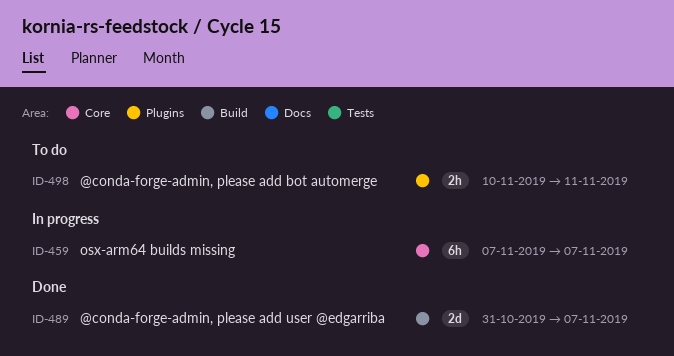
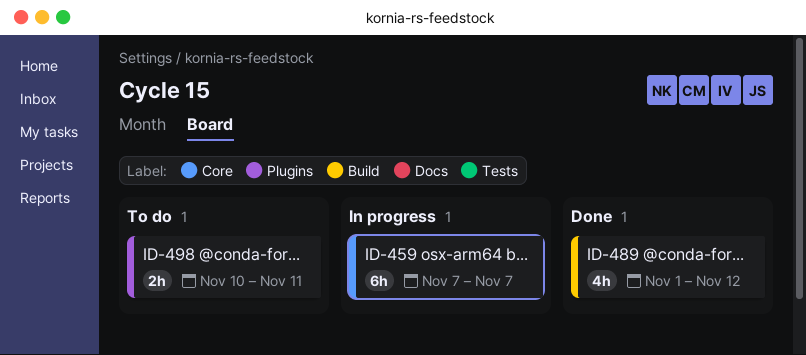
ID-489, estimate: 2d -> 4h
ID-489, start: Oct 31 -> Nov 1
ID-489, due: Nov 7 -> Nov 12

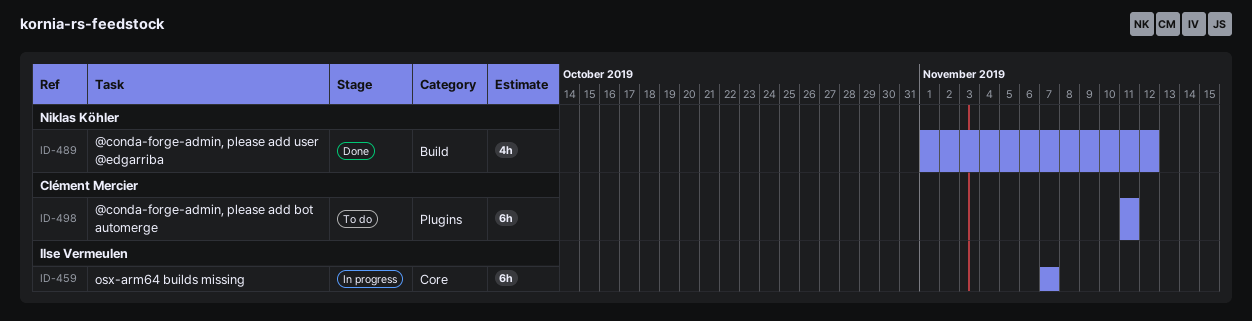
ID-498, estimate: 2h -> 6h
ID-498, start: Nov 10 -> Nov 11

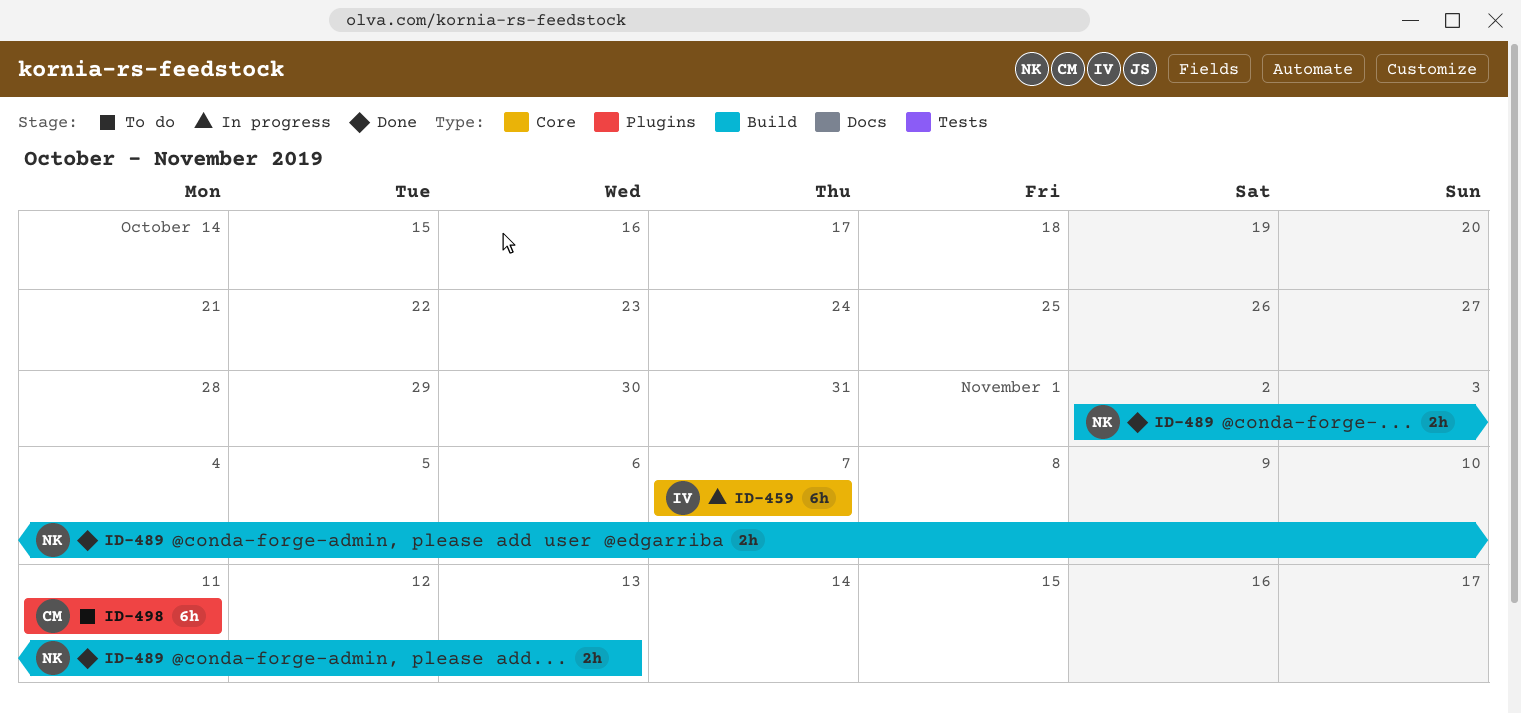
ID-489, estimate: 4h -> 2h
ID-489, start: Nov 1 -> Nov 2
ID-489, due: Nov 12 -> Nov 13

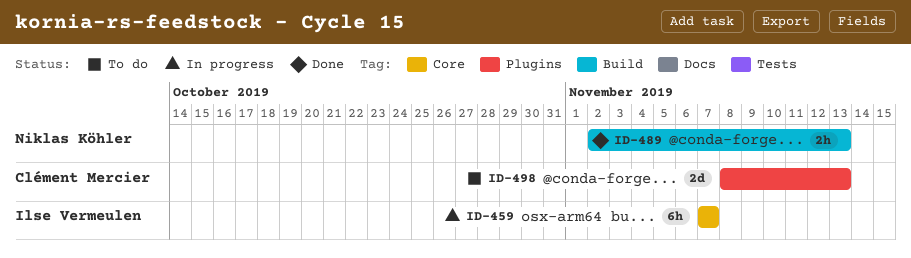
ID-498, estimate: 6h -> 2d
ID-498, start: Nov 11 -> Nov 8
ID-498, due: Nov 11 -> Nov 13

